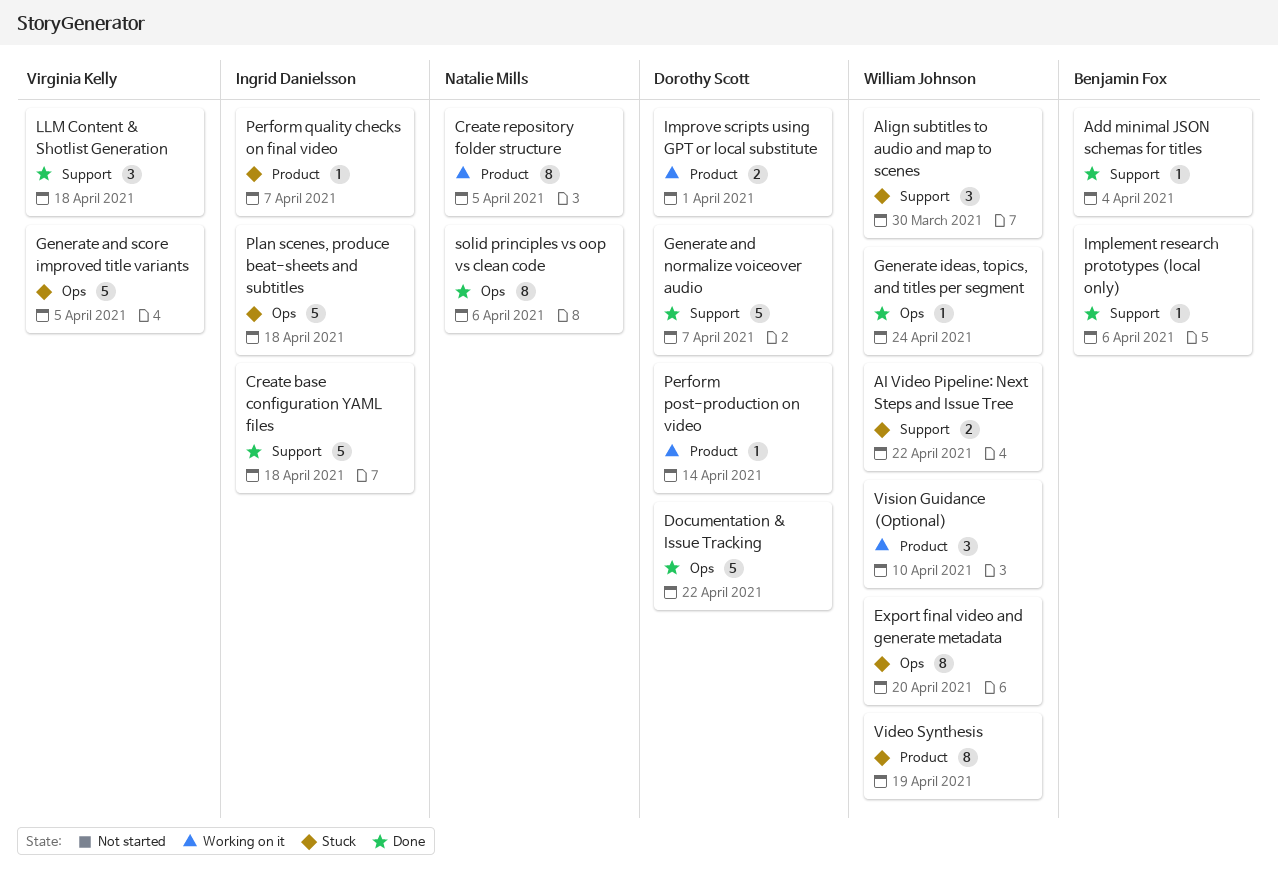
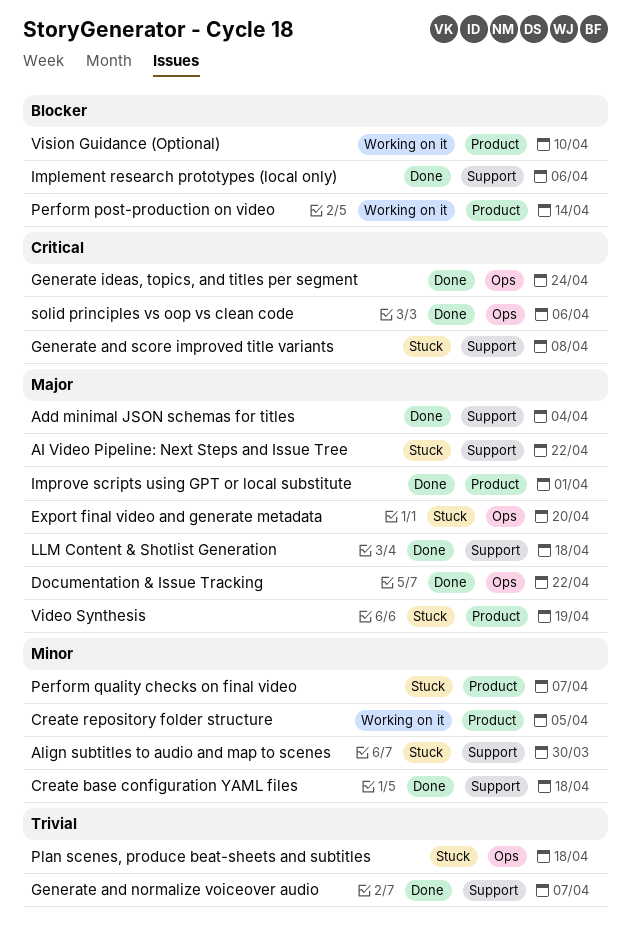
Generate and score improved title variants, label: Ops -> Support
Generate and score improved title variants, due: Apr 5 -> Apr 8
Improve scripts using GPT or local substitute, status: Working on it -> Done

